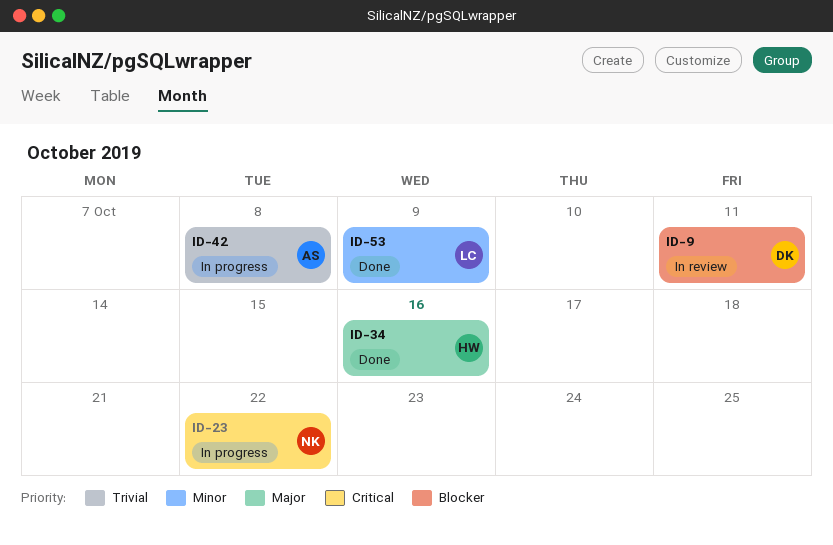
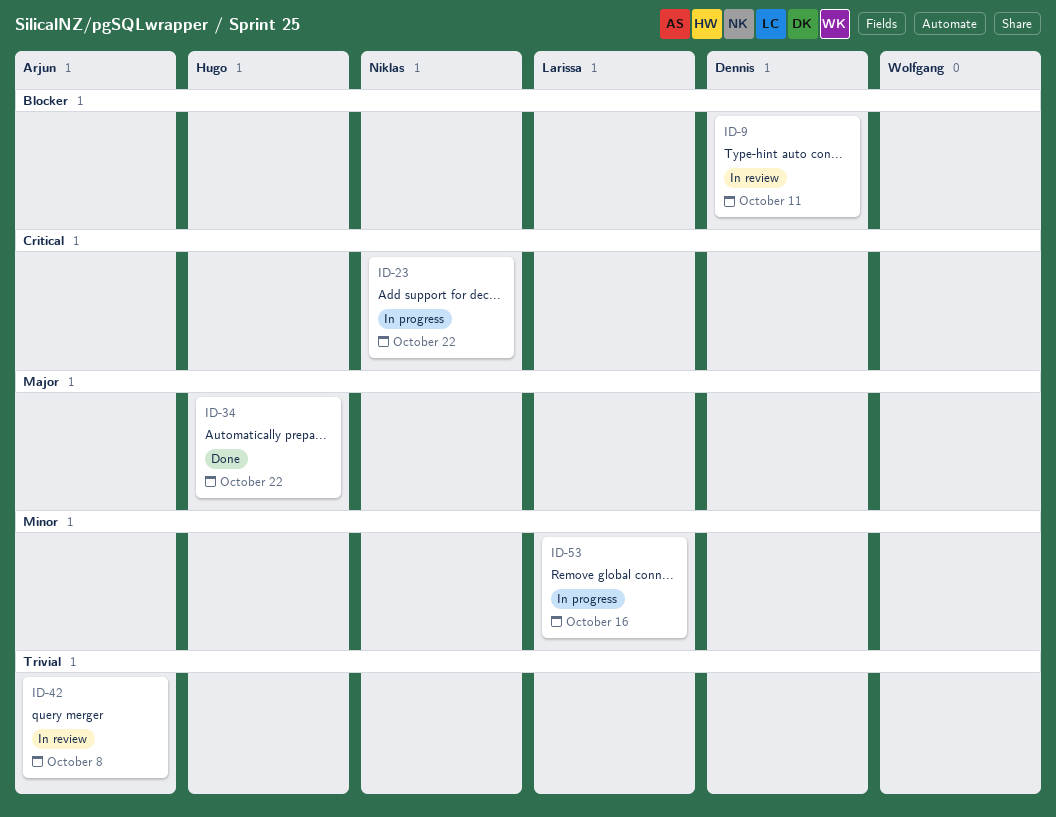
ID-34, due: Oct 16 -> Oct 22
ID-42, status: In progress -> In review
ID-53, status: Done -> In progress
ID-53, due: Oct 9 -> Oct 16

